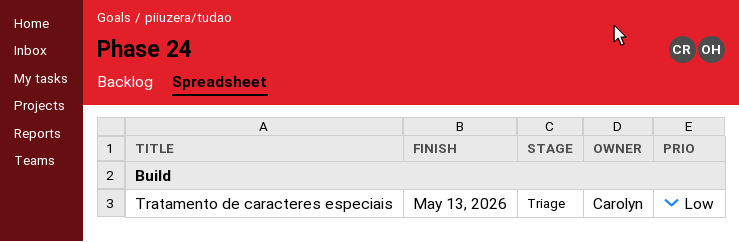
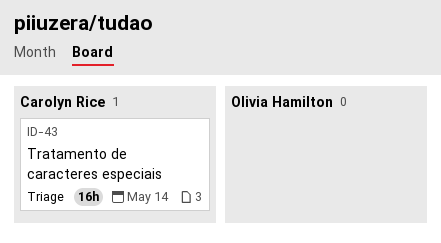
Tratamento de caracteres especiais, due: May 13 -> May 14

